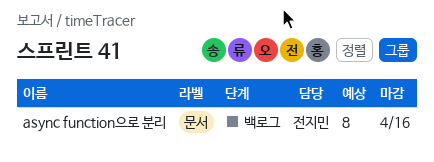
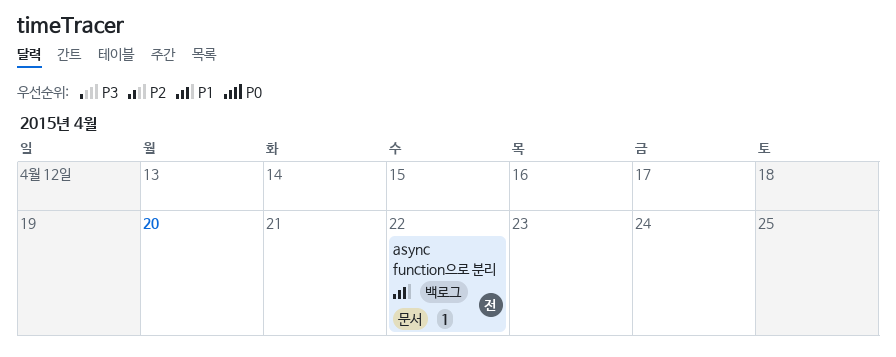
async function으로 분리, estimate: 8 -> 1
async function으로 분리, due: Apr 16 -> Apr 22

